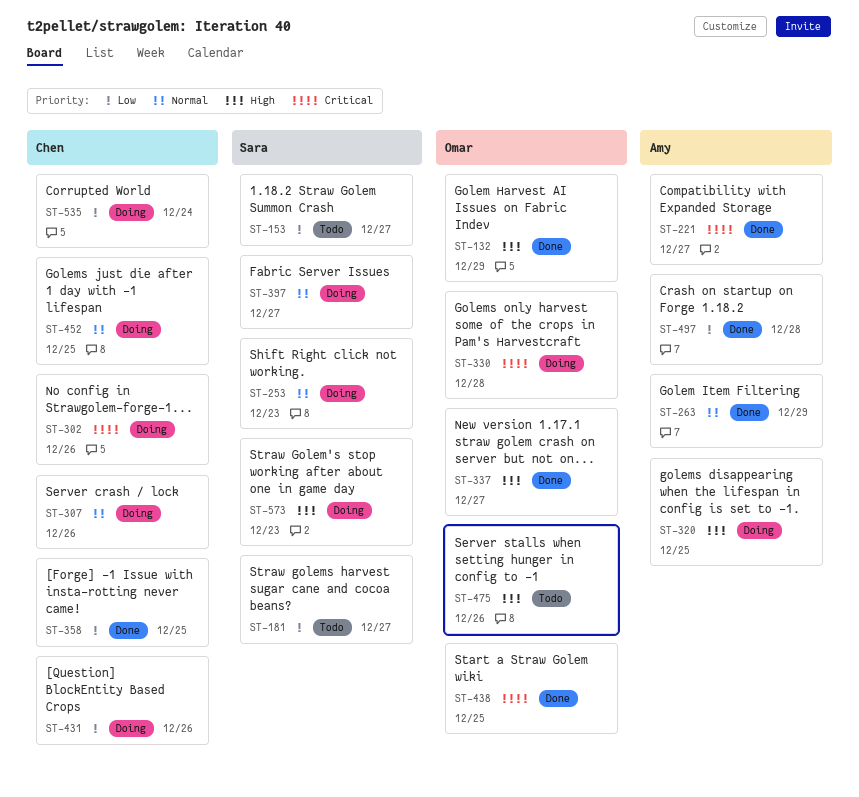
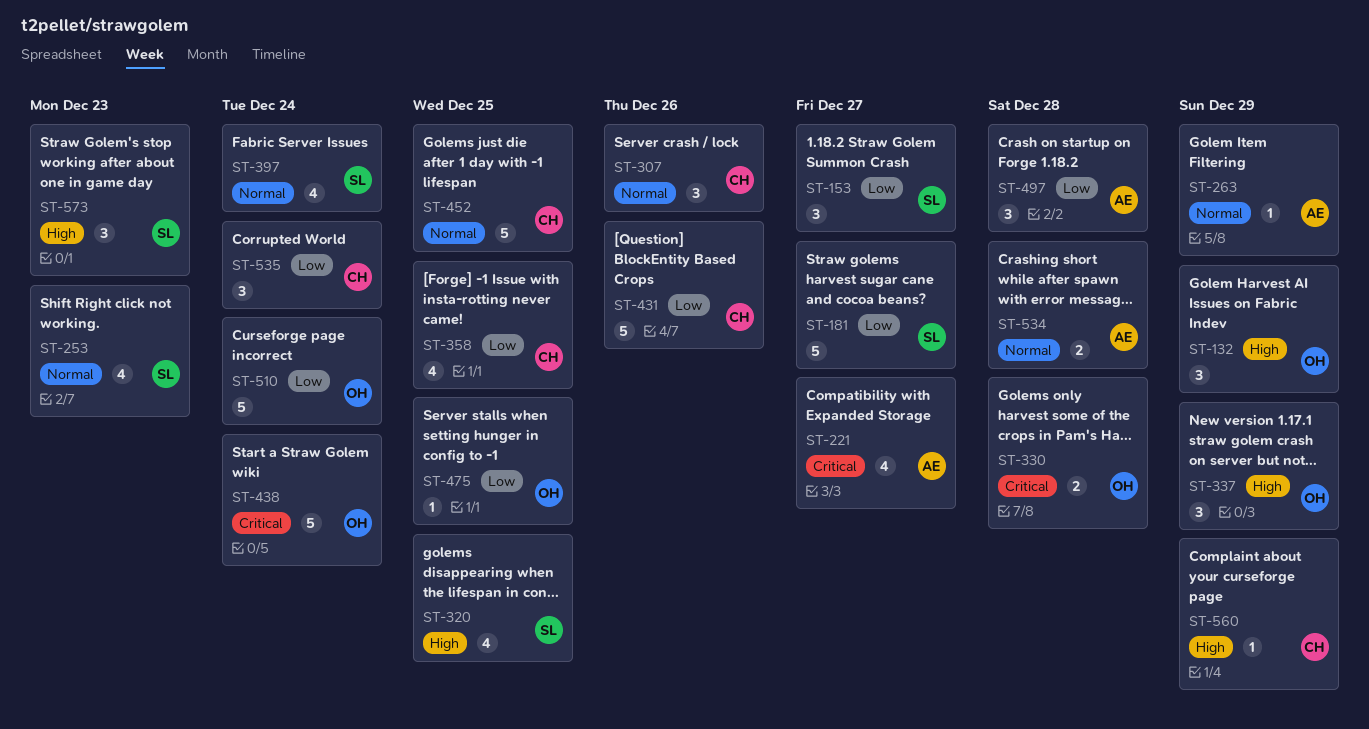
ST-302: present -> none
ST-320, owner: Amy -> Sara
ST-337, due: Dec 27 -> Dec 29
ST-397, due: Dec 27 -> Dec 24
ST-438, due: Dec 25 -> Dec 24
ST-475, priority: High -> Low
ST-475, due: Dec 26 -> Dec 25
ST-510: none -> present
ST-534: none -> present
ST-560: none -> present

